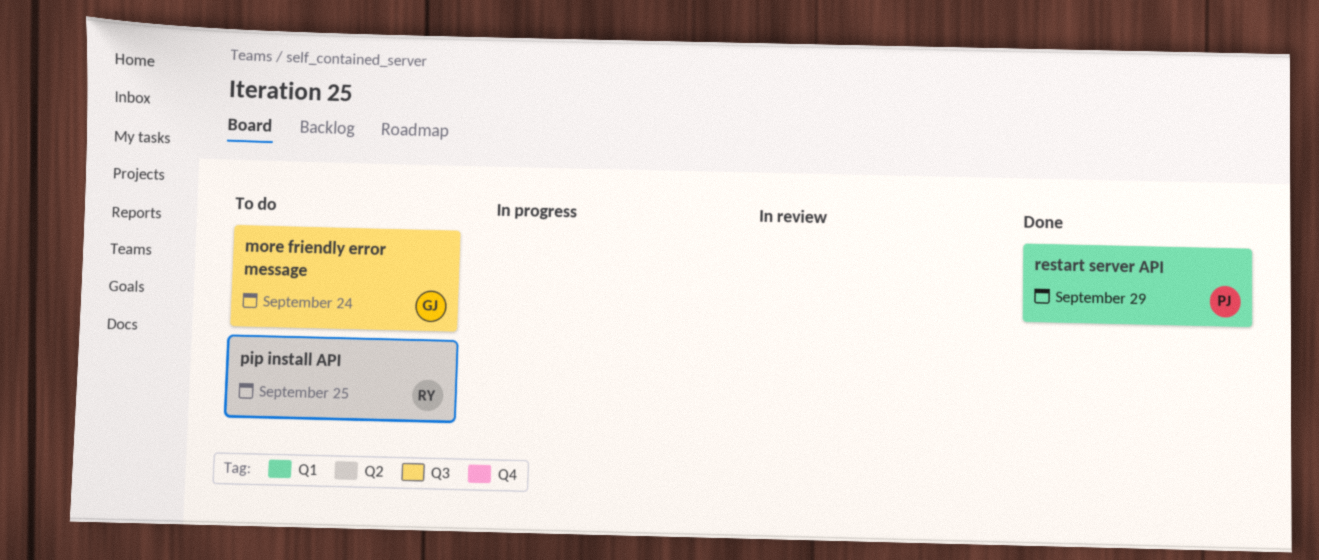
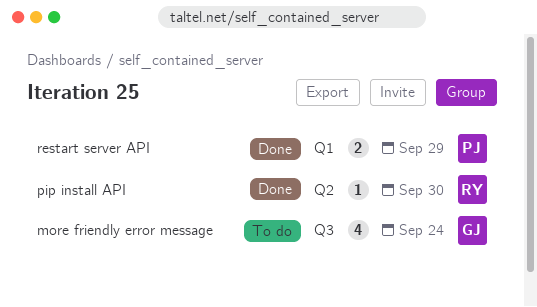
pip install API, status: To do -> Done
pip install API, due: Sep 25 -> Sep 30

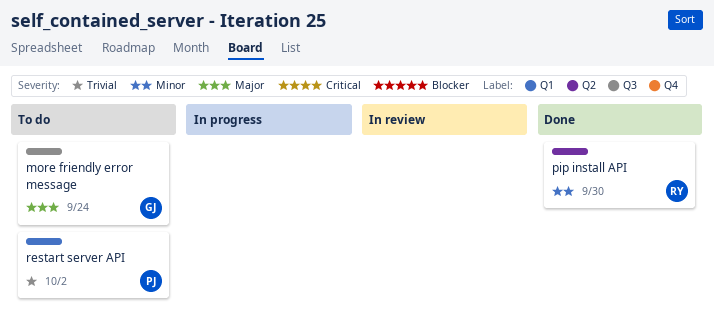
restart server API, status: Done -> To do
restart server API, due: Sep 29 -> Oct 2

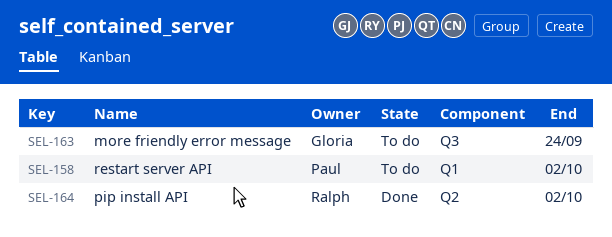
pip install API, due: Sep 30 -> Oct 2

